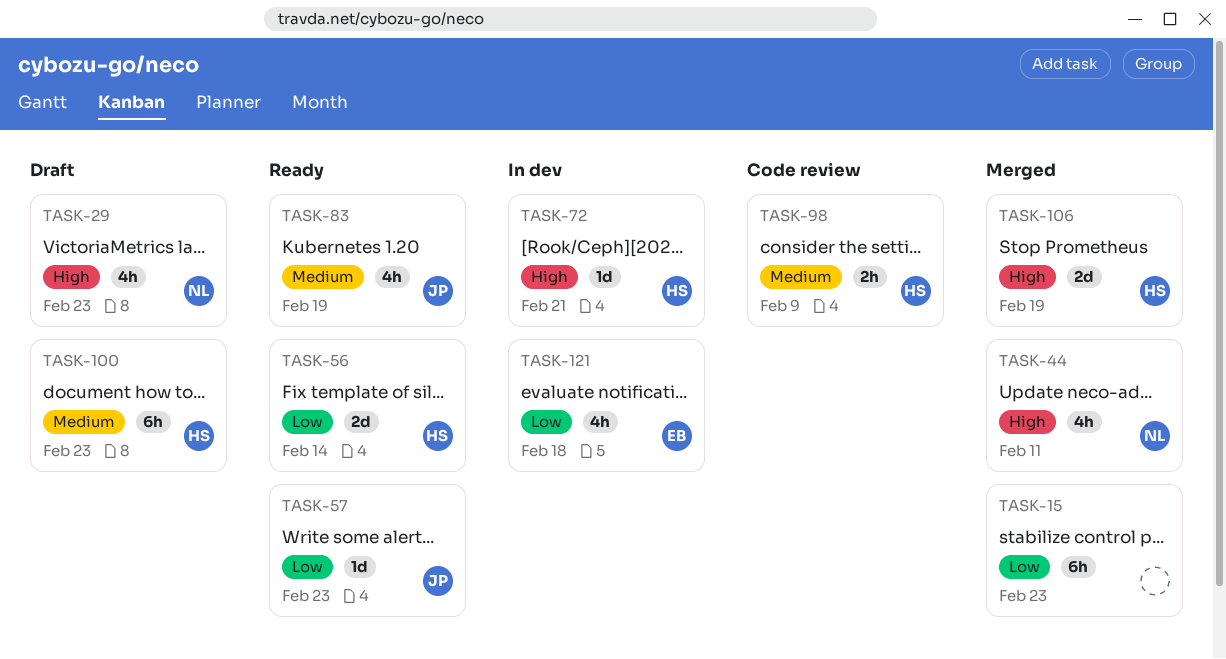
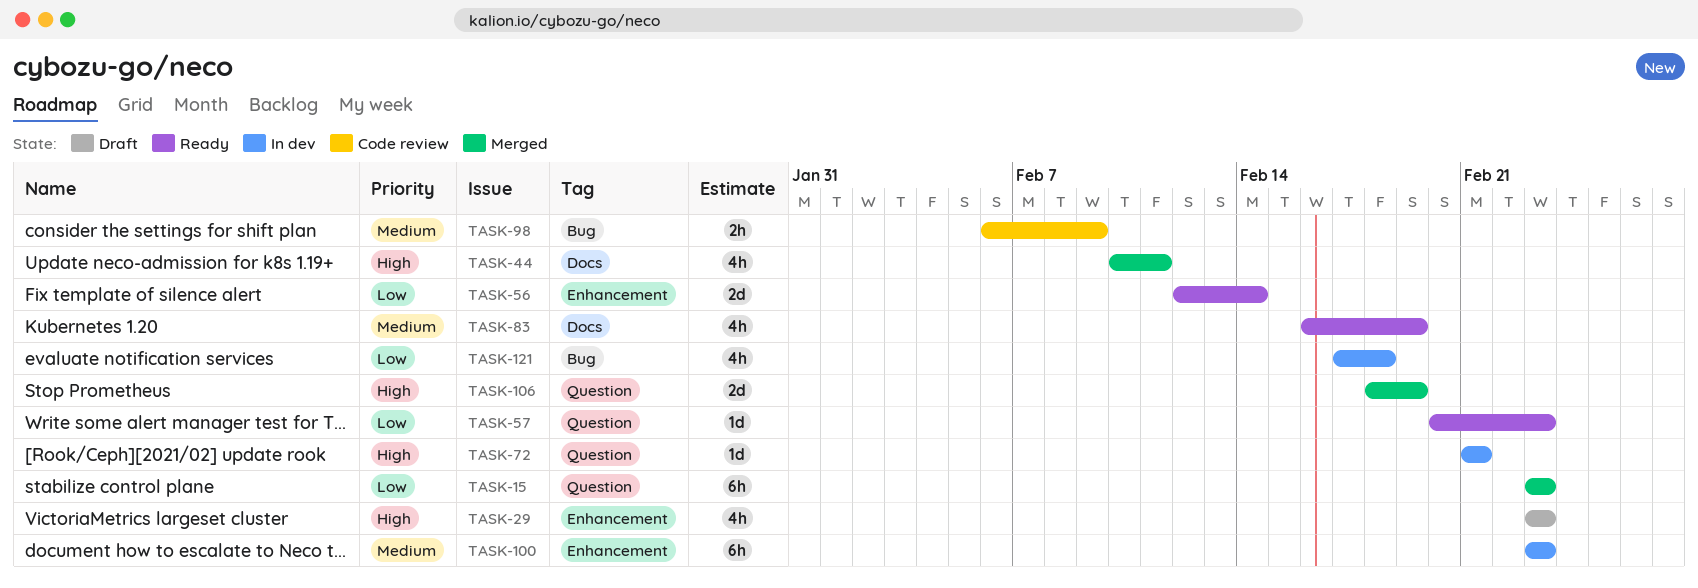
TASK-100, status: Draft -> In dev

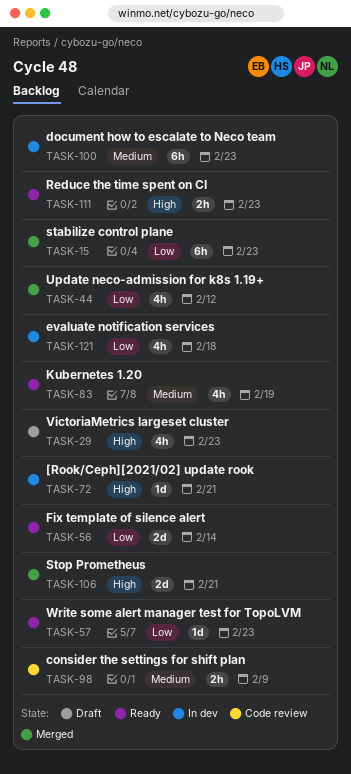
TASK-44, priority: High -> Low
TASK-44, due: Feb 11 -> Feb 12
TASK-106, due: Feb 19 -> Feb 21
TASK-111: none -> present

